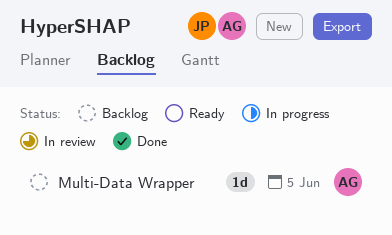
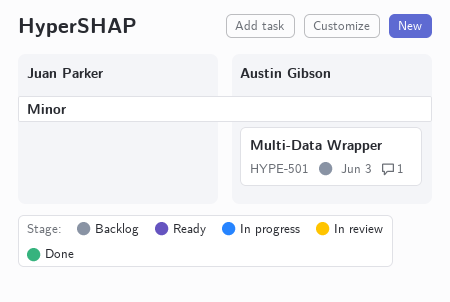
Multi-Data Wrapper, due: Jun 5 -> Jun 3

